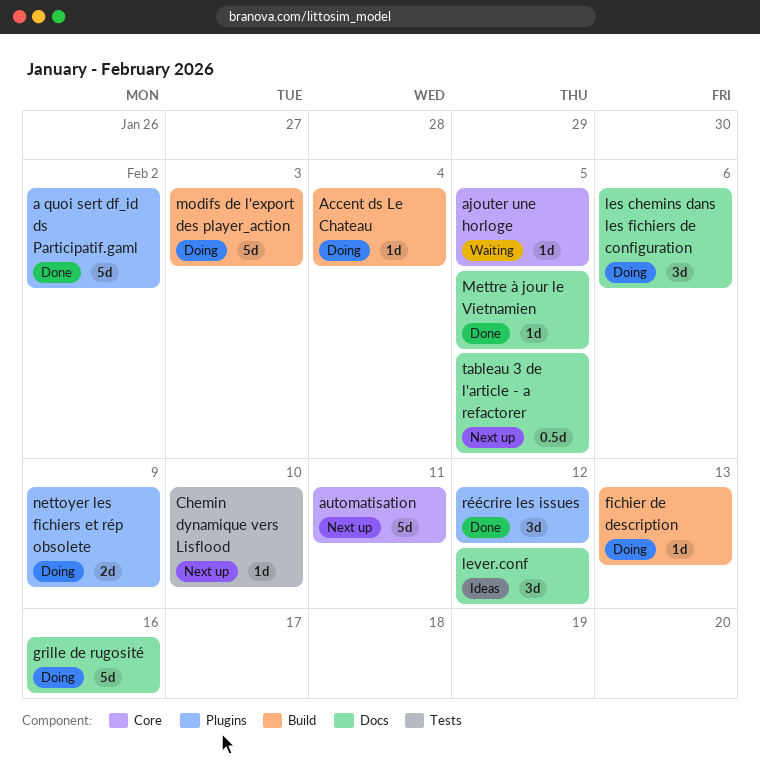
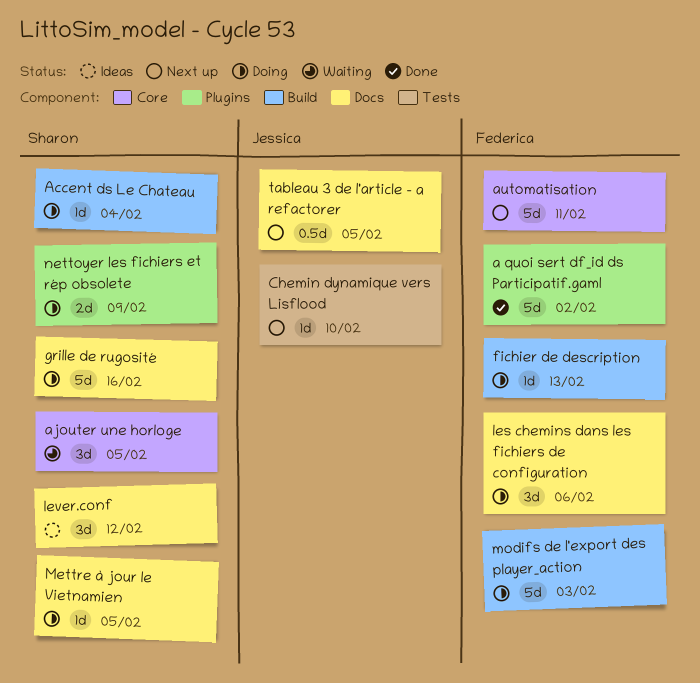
ajouter une horloge, estimate: 1d -> 3d
Mettre à jour le Vietnamien, status: Done -> Doing
réécrire les issues: present -> none

